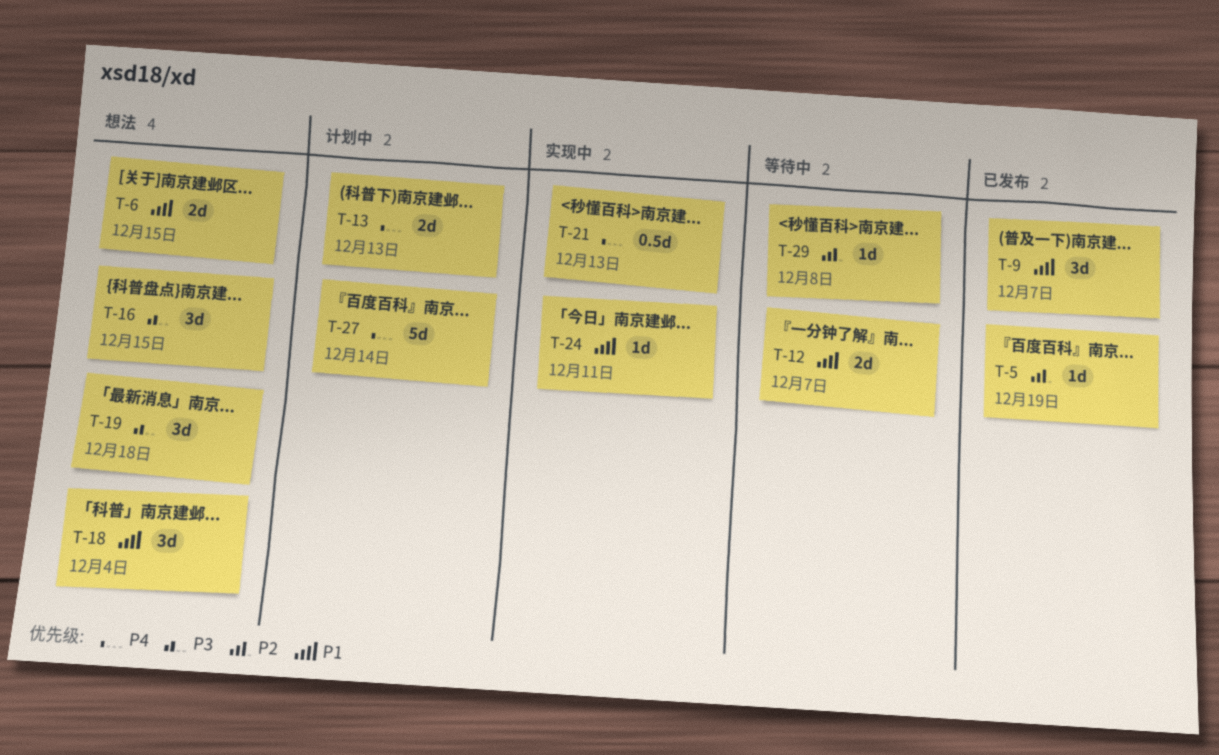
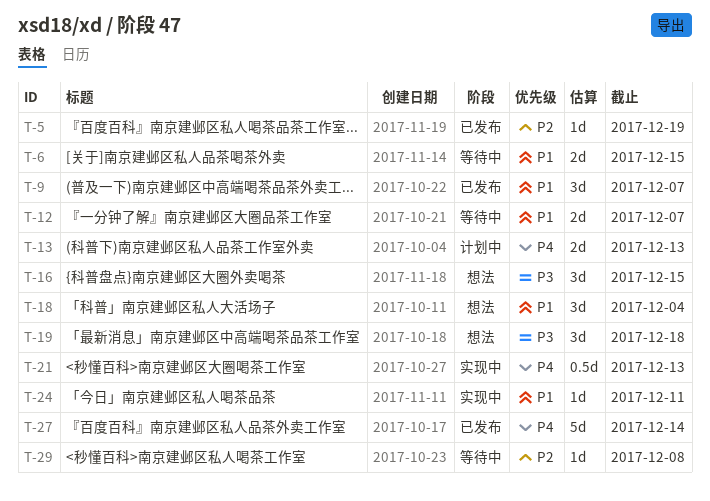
T-6, status: 想法 -> 等待中
T-27, status: 计划中 -> 已发布

